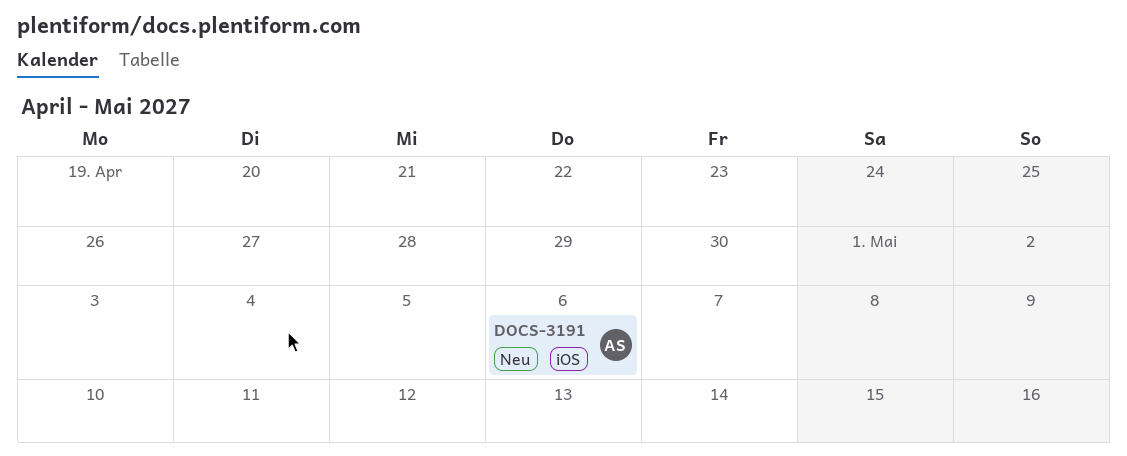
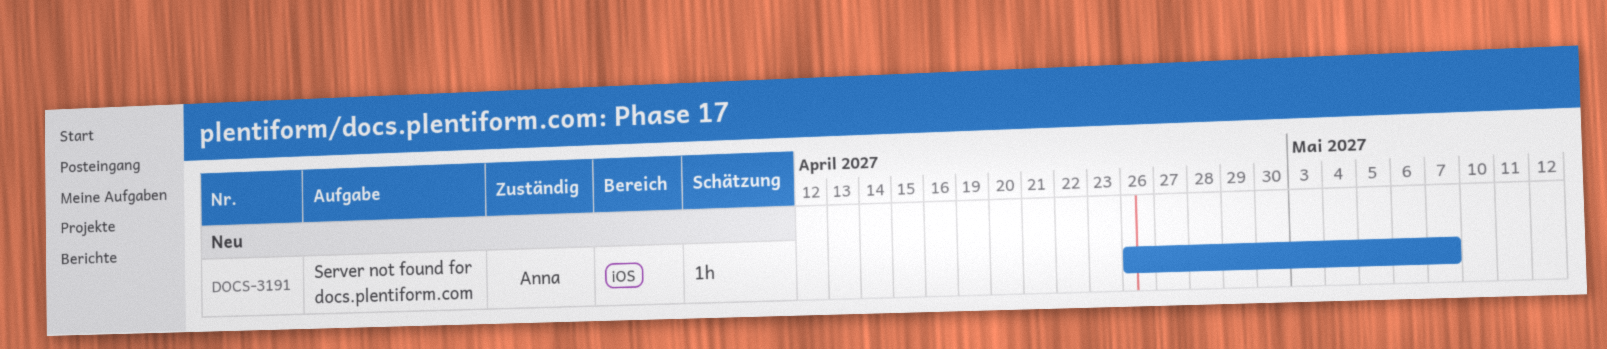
DOCS-3191, due: May 6 -> May 7

